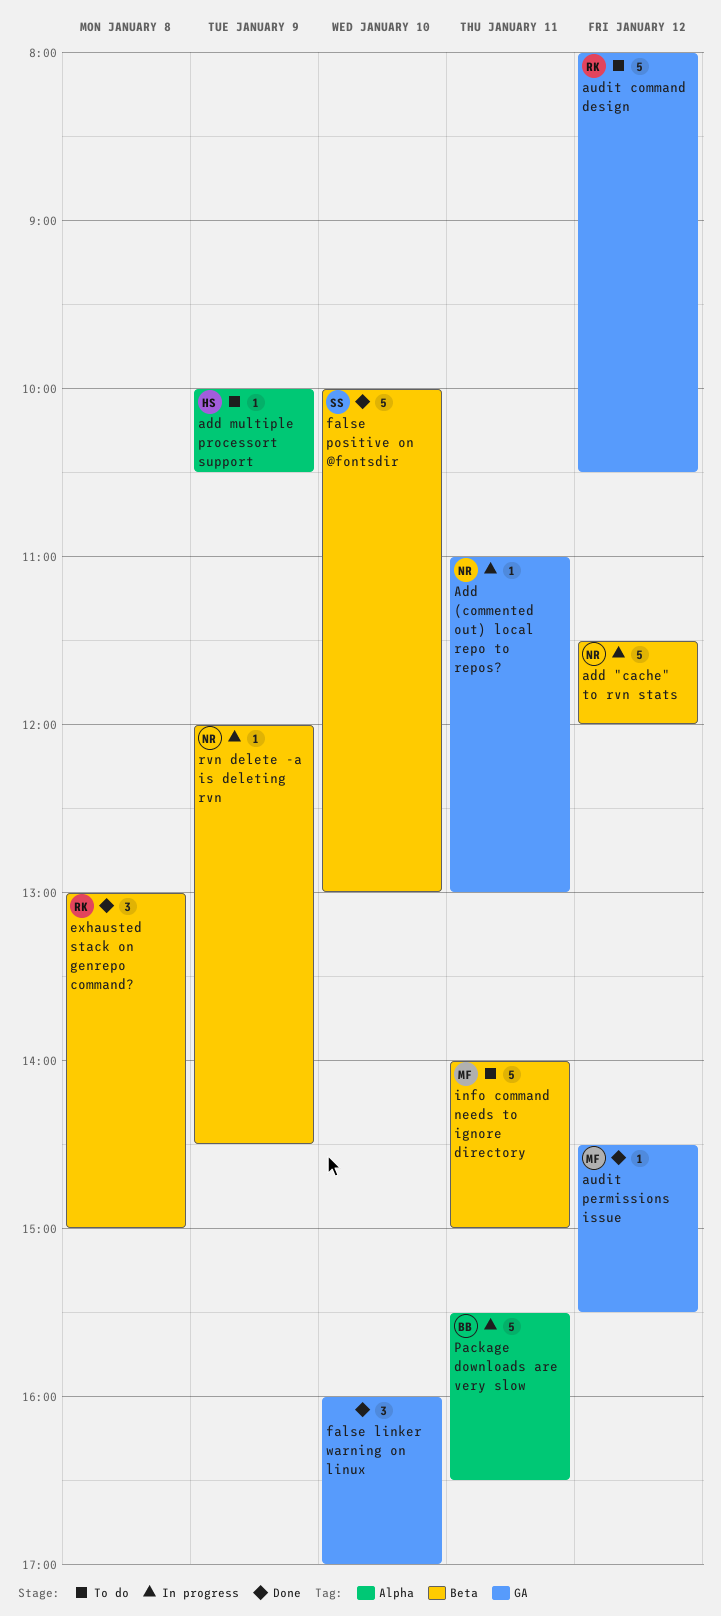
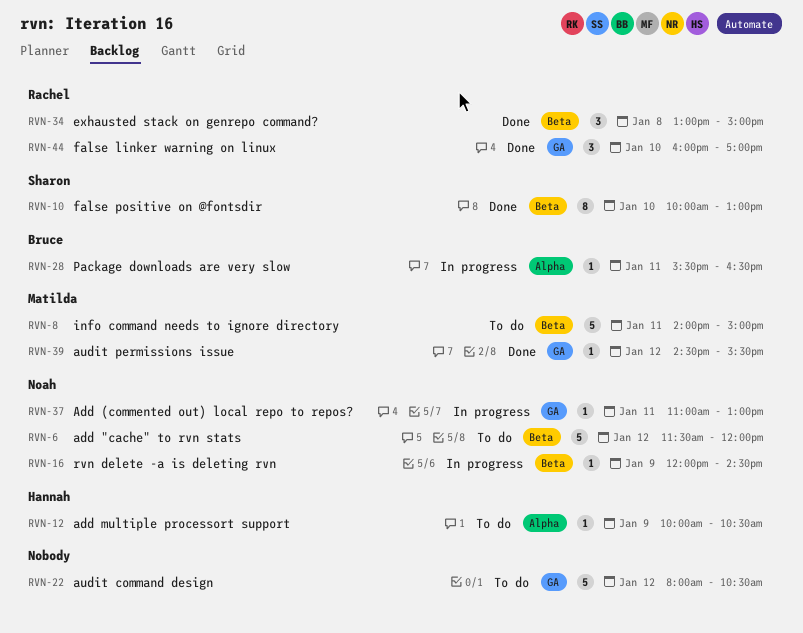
add "cache" to rvn stats, status: In progress -> To do
audit command design, owner: Rachel -> none
false linker warning on linux, owner: none -> Rachel
false positive on @fontsdir, estimate: 5 -> 8
Package downloads are very slow, estimate: 5 -> 1

